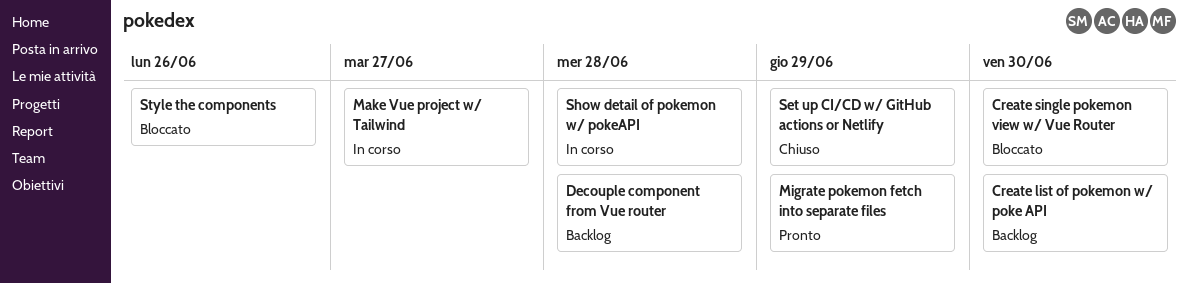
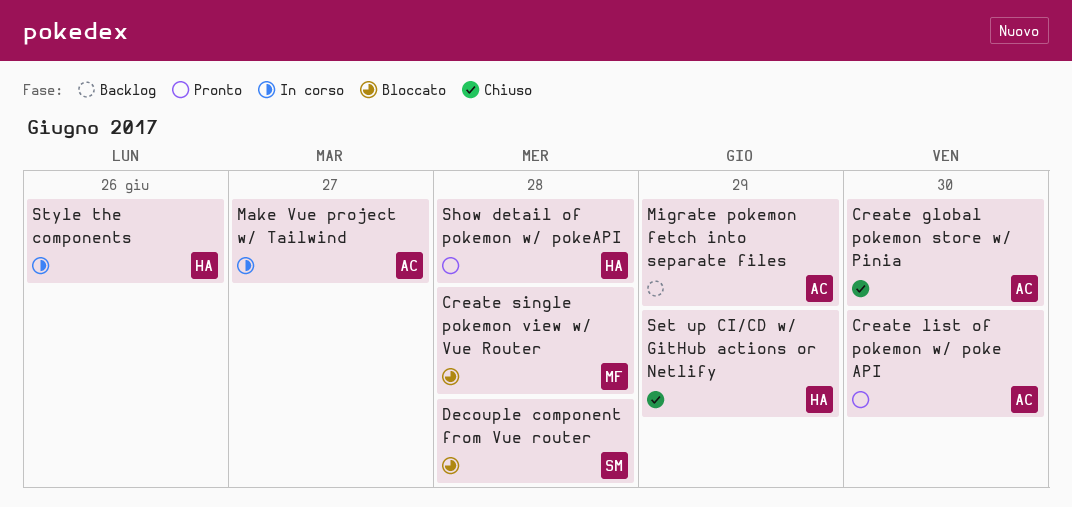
Create global pokemon store w/ Pinia: none -> present
Create list of pokemon w/ poke API, status: Backlog -> Pronto
Create single pokemon view w/ Vue Router, due: Jun 30 -> Jun 28
Decouple component from Vue router, status: Backlog -> Bloccato
Migrate pokemon fetch into separate files, status: Pronto -> Backlog
Show detail of pokemon w/ pokeAPI, status: In corso -> Pronto
Style the components, status: Bloccato -> In corso

